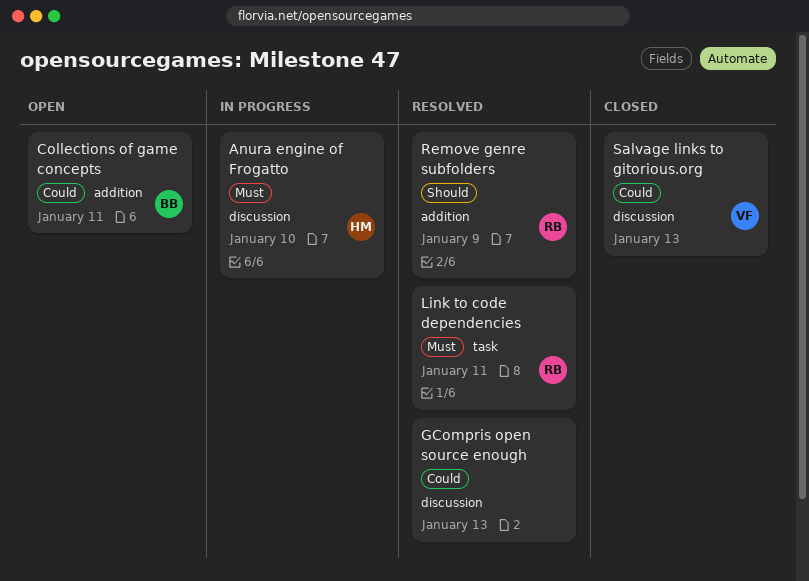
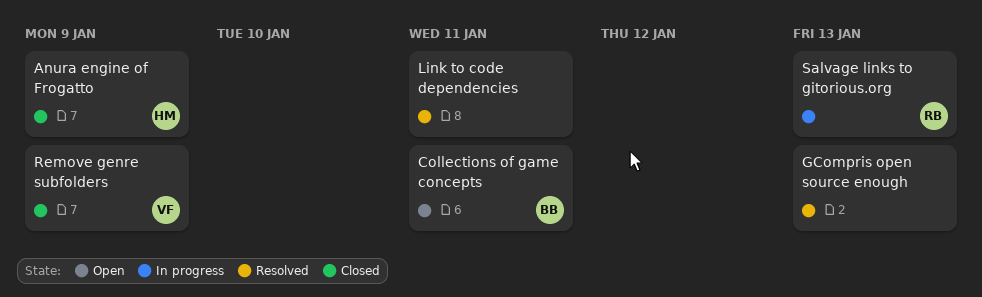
Anura engine of Frogatto, status: In progress -> Closed
Anura engine of Frogatto, due: Jan 10 -> Jan 9
Link to code dependencies, owner: RB -> none
Remove genre subfolders, status: Resolved -> Closed
Remove genre subfolders, owner: RB -> VF
Salvage links to gitorious.org, status: Closed -> In progress
Salvage links to gitorious.org, owner: VF -> RB

